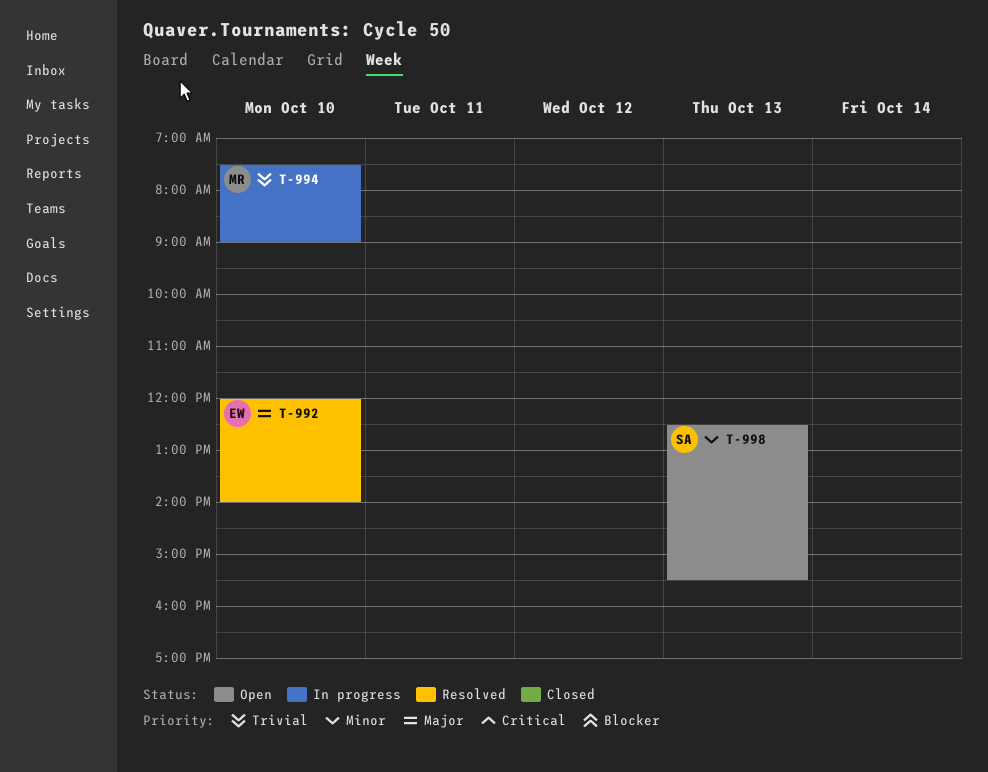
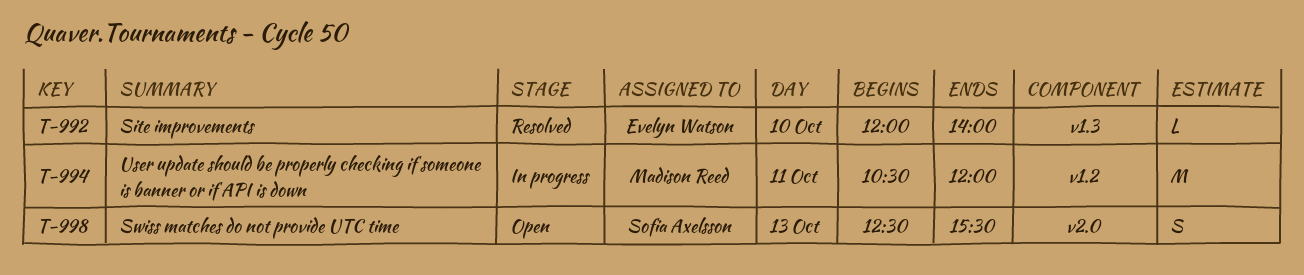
T-994, day: Oct 10 -> Oct 11
T-994, begins: 07:30 -> 10:30
T-994, ends: 09:00 -> 12:00

